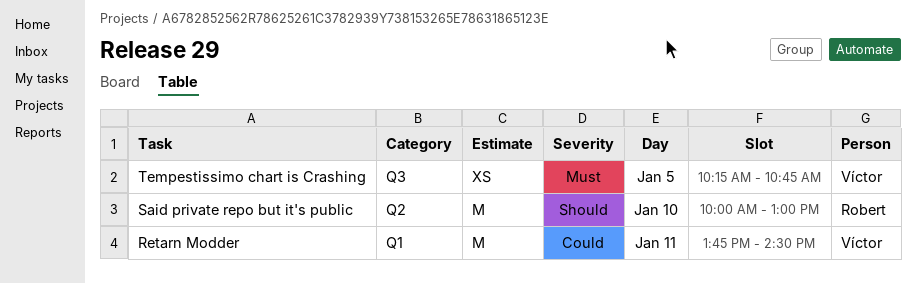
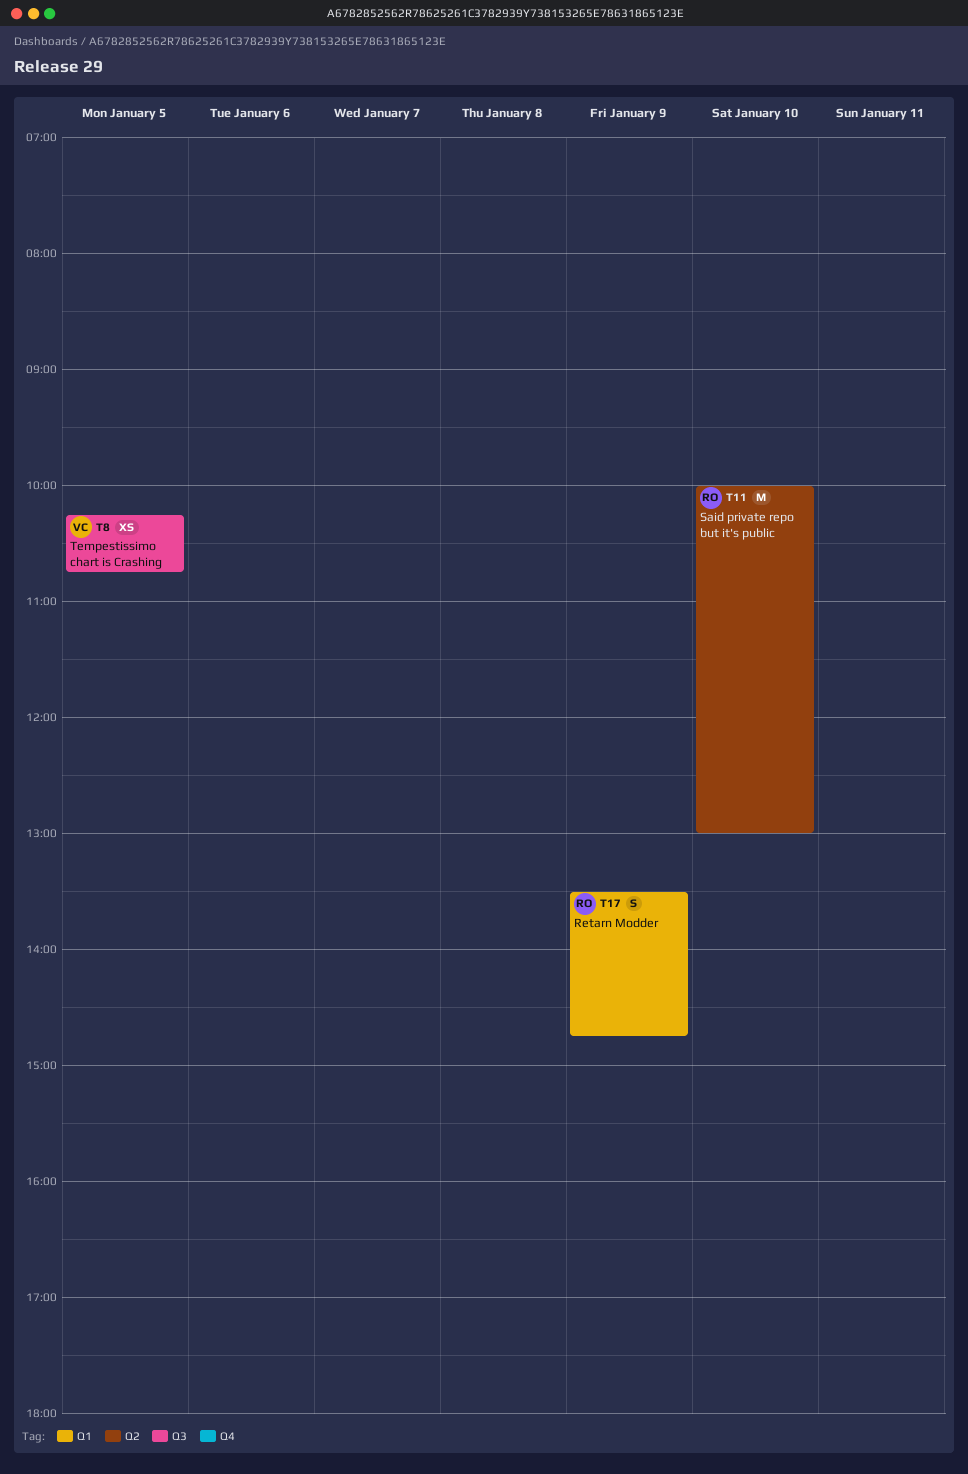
Retarn Modder, owner: Víctor -> Robert
Retarn Modder, estimate: M -> S
Retarn Modder, day: Jan 11 -> Jan 9
Retarn Modder, begins: 13:45 -> 13:30
Retarn Modder, ends: 14:30 -> 14:45

